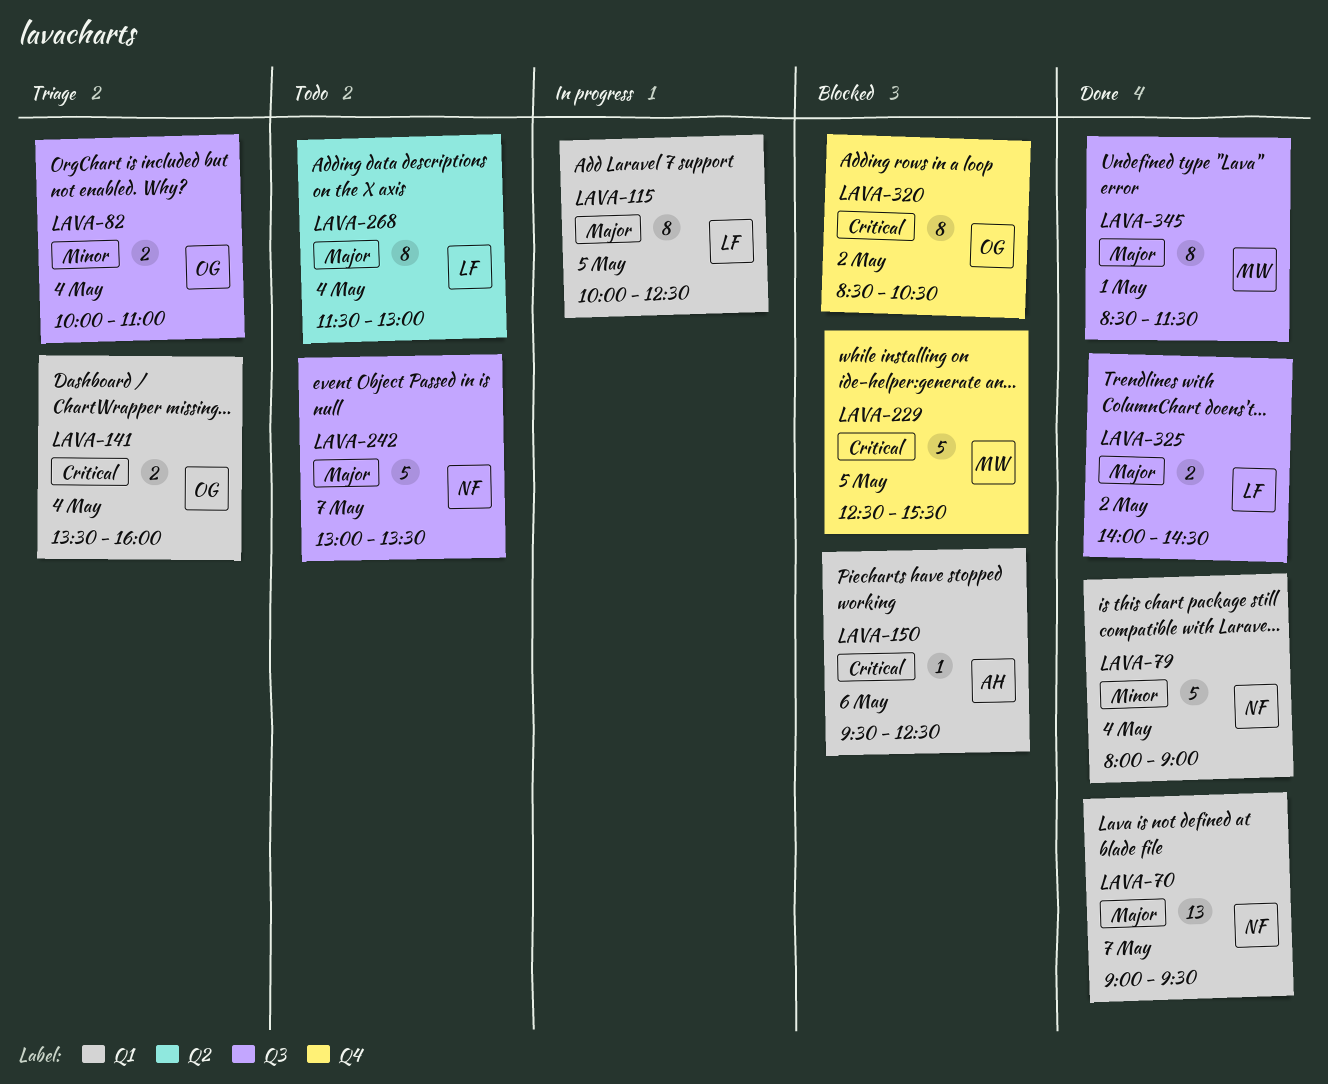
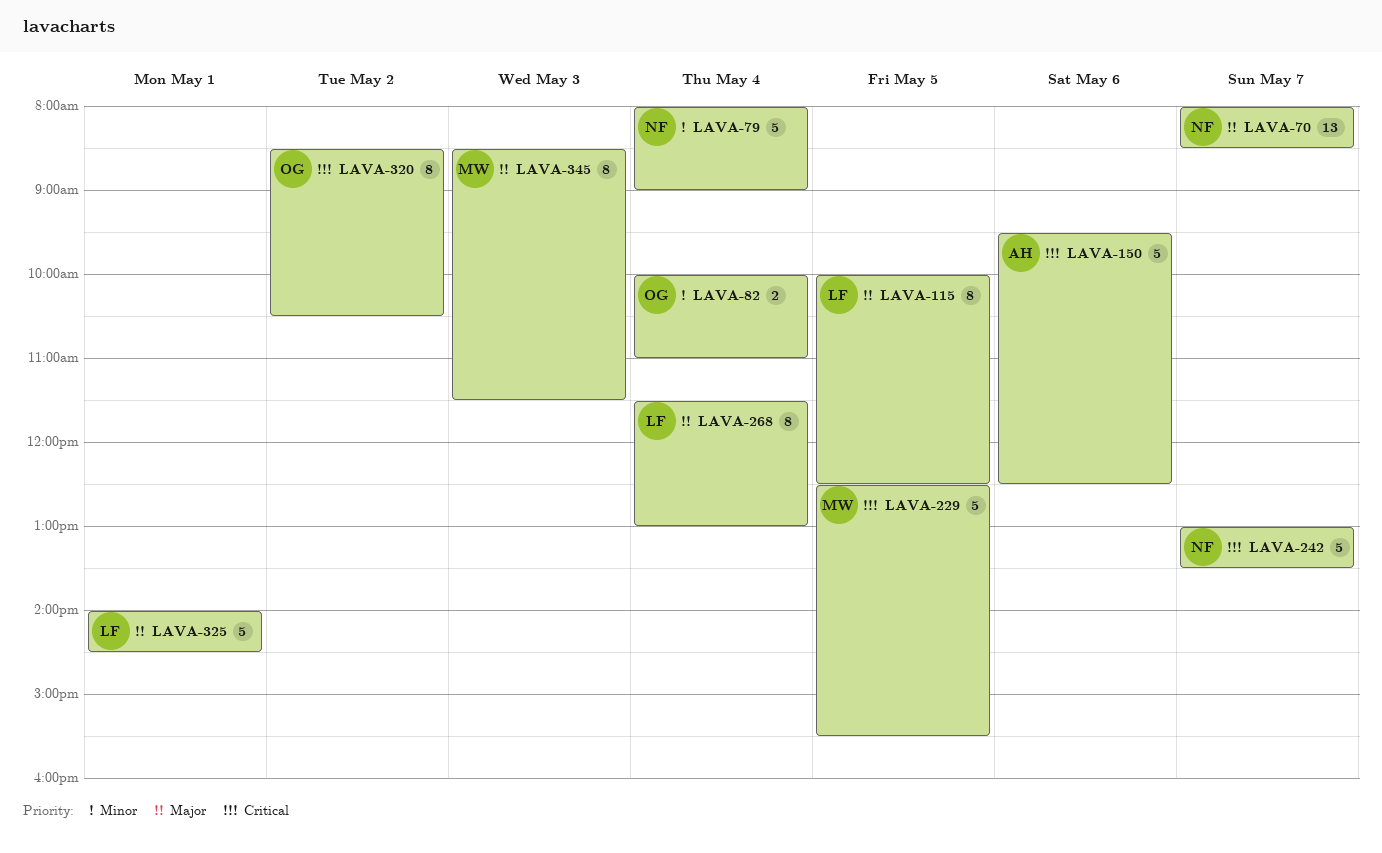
LAVA-70, begins: 09:00 -> 08:00
LAVA-70, ends: 09:30 -> 08:30
LAVA-141: present -> none
LAVA-150, estimate: 1 -> 5
LAVA-242, priority: Major -> Critical
LAVA-325, estimate: 2 -> 5
LAVA-325, day: May 2 -> May 1
LAVA-345, day: May 1 -> May 3

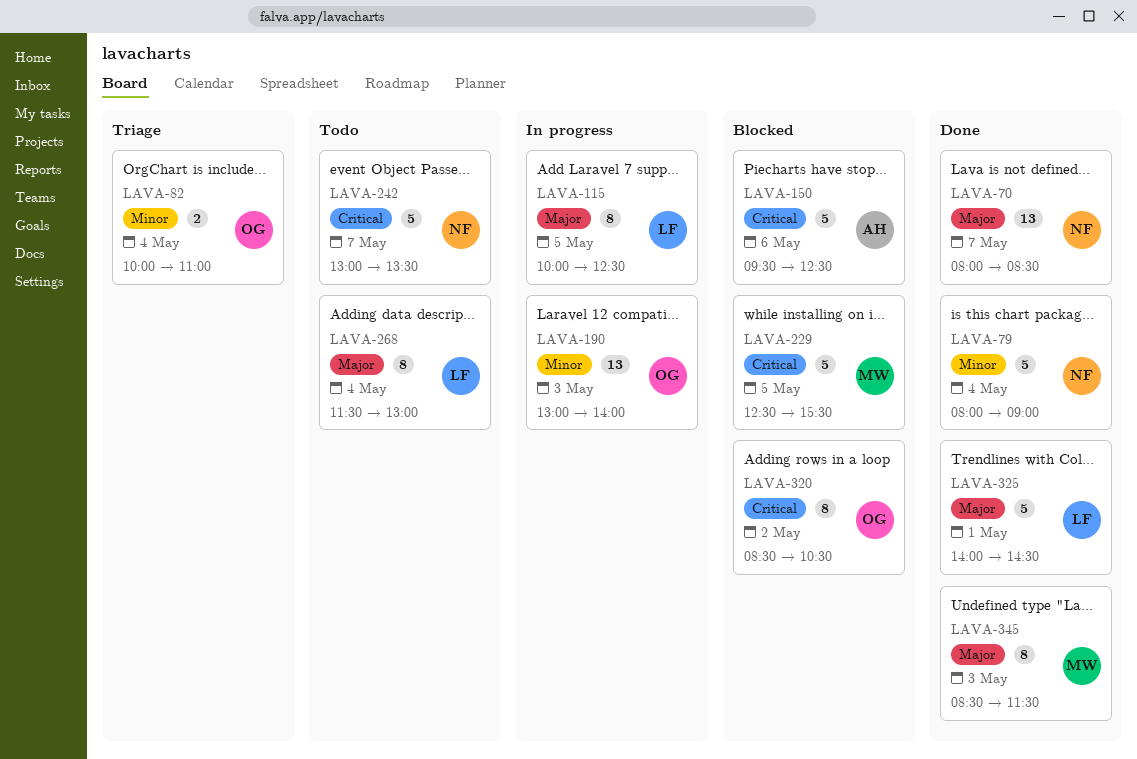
LAVA-190: none -> present

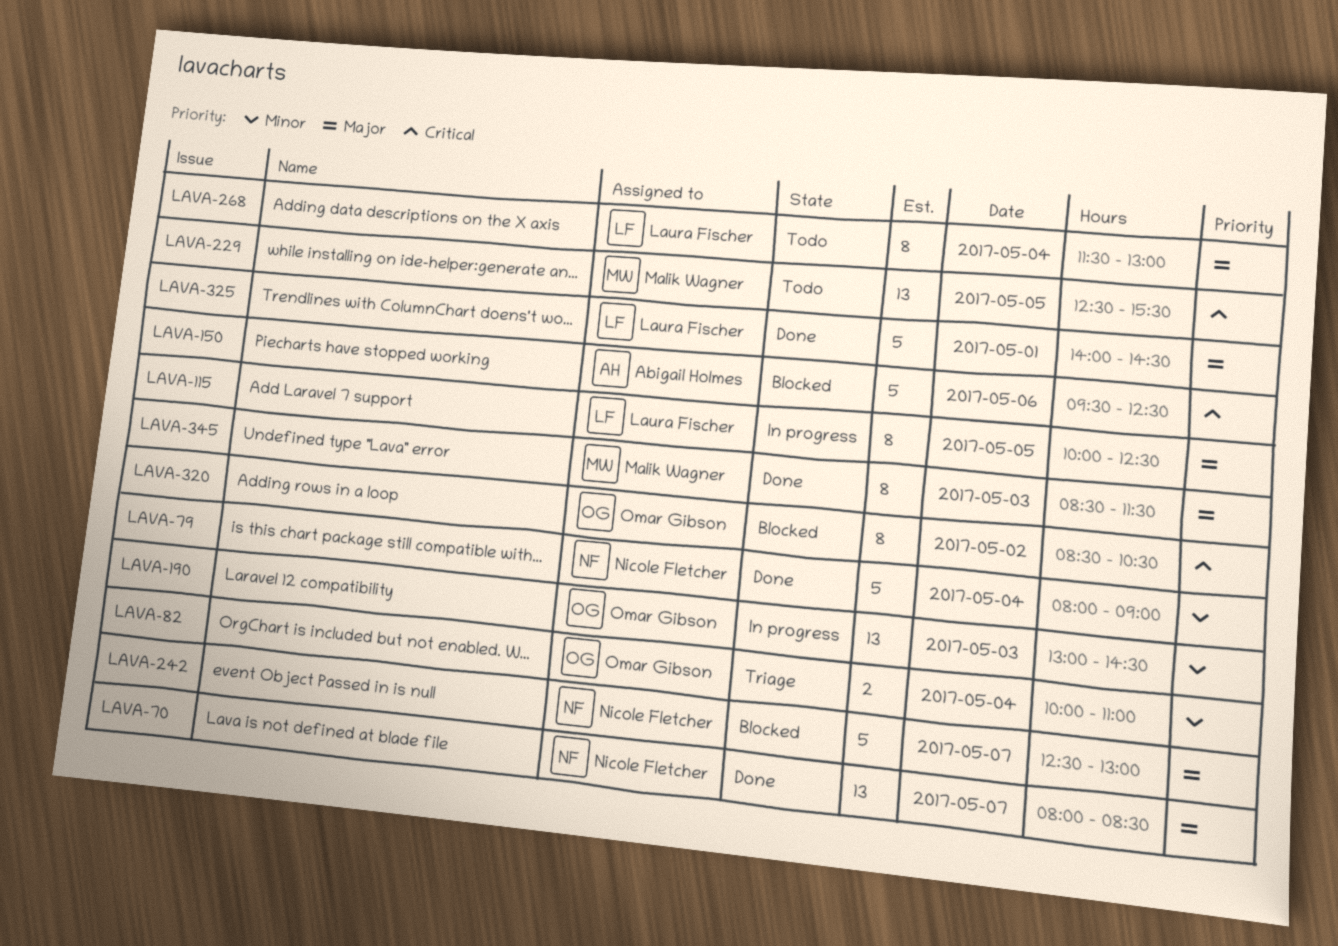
LAVA-190, ends: 14:00 -> 14:30
LAVA-229, status: Blocked -> Todo
LAVA-229, estimate: 5 -> 13
LAVA-242, status: Todo -> Blocked
LAVA-242, priority: Critical -> Major
LAVA-242, begins: 13:00 -> 12:30
LAVA-242, ends: 13:30 -> 13:00

